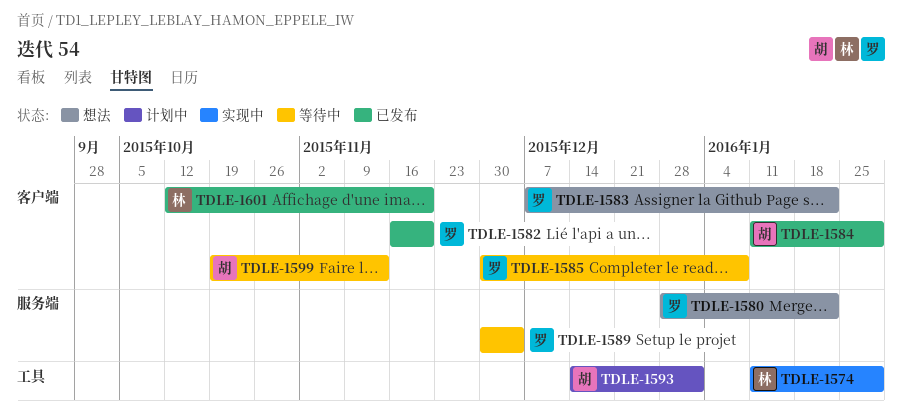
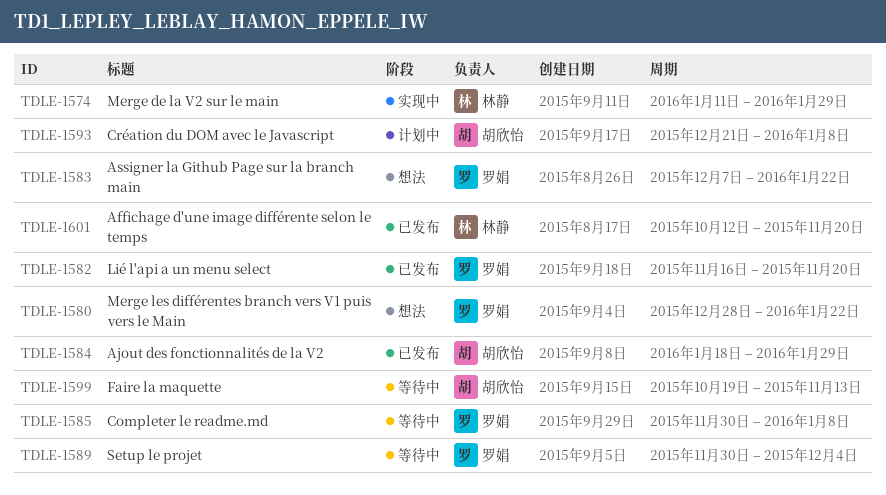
TDLE-1584, start: Jan 11 -> Jan 18
TDLE-1593, start: Dec 14 -> Dec 21
TDLE-1593, due: Jan 1 -> Jan 8

